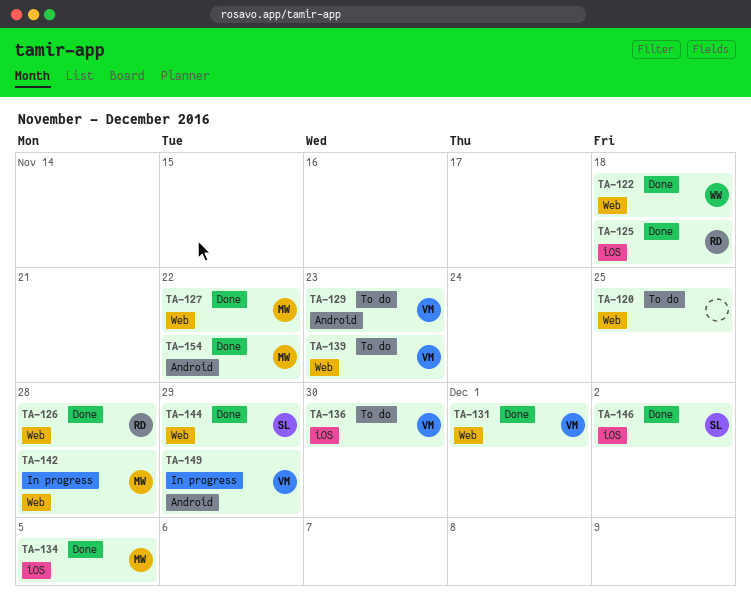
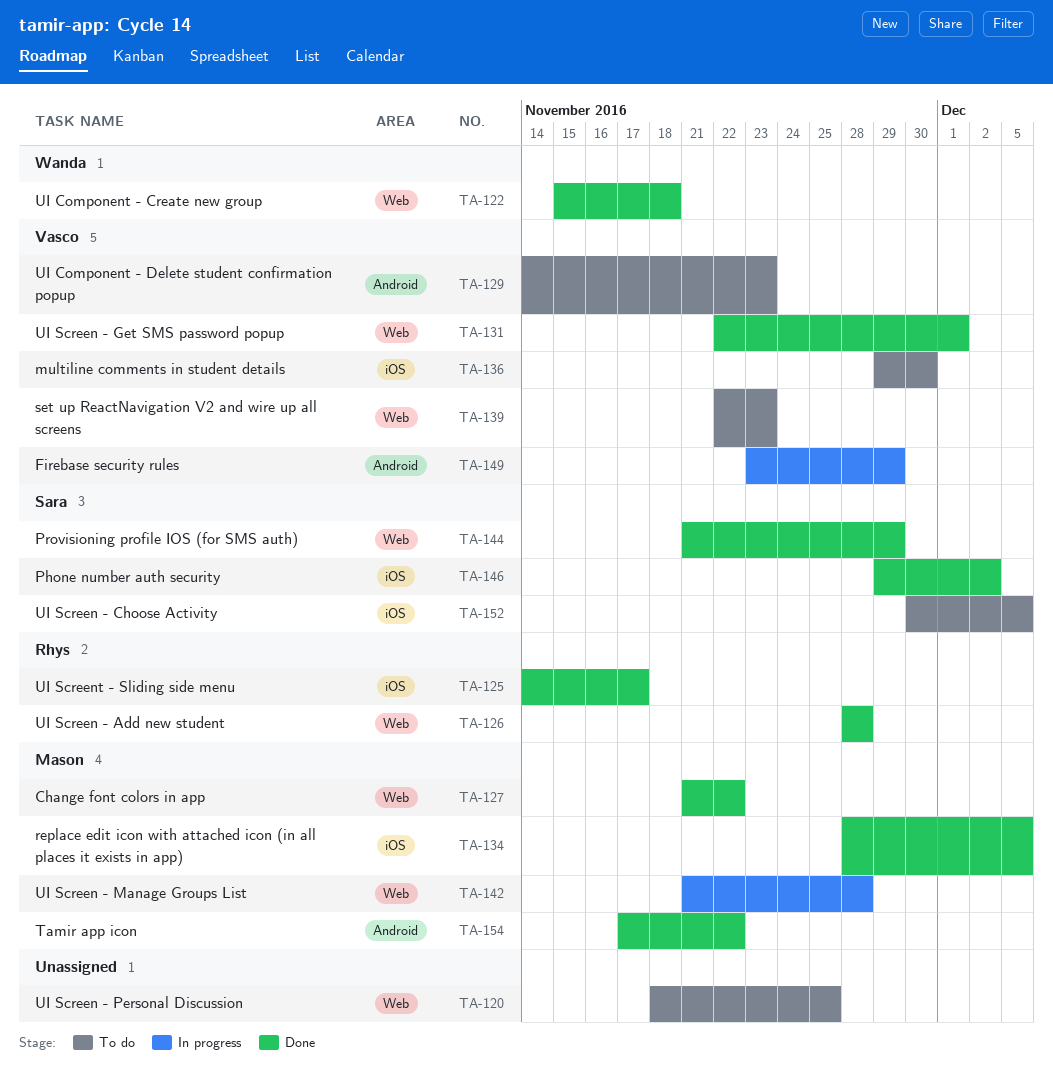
TA-125, due: Nov 18 -> Nov 17
TA-152: none -> present

